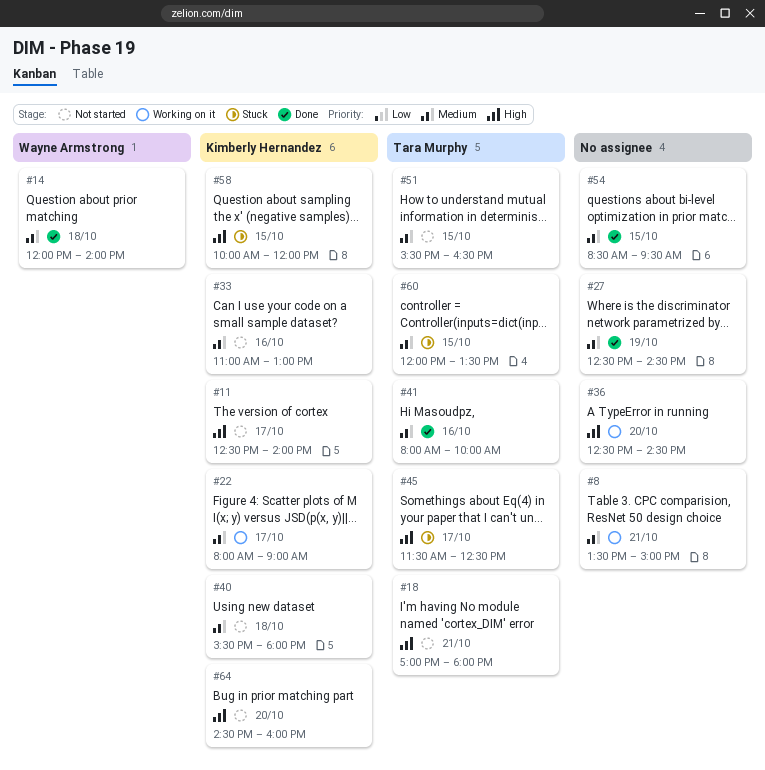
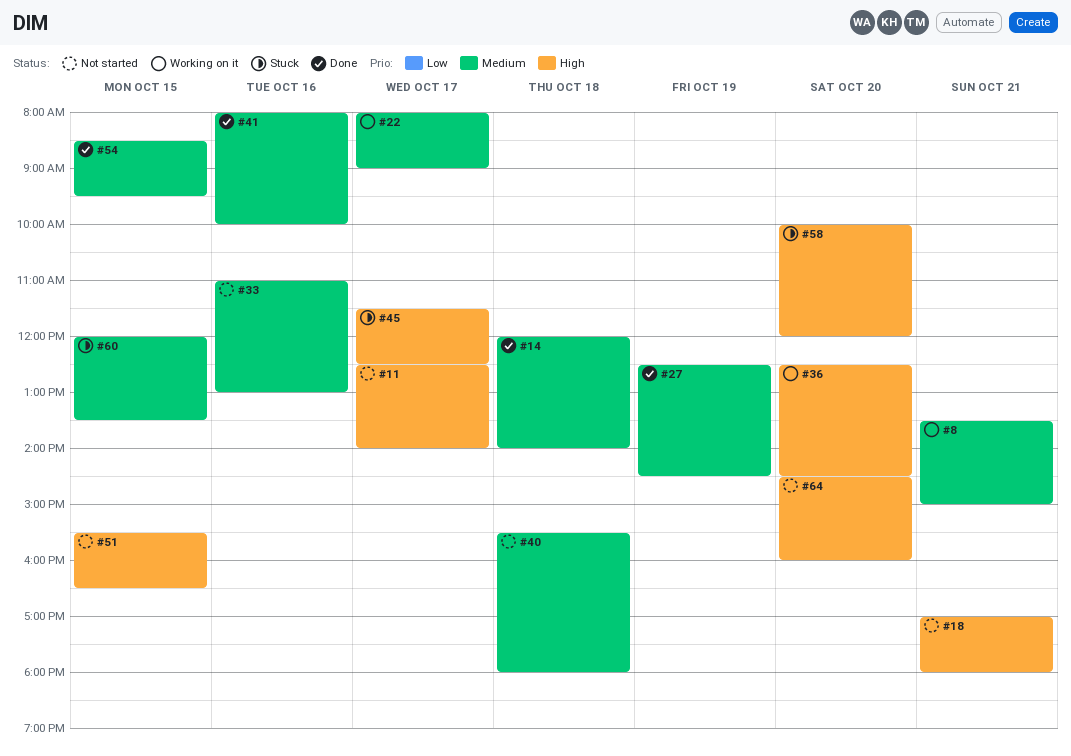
#51, priority: Medium -> High
#58, day: Oct 15 -> Oct 20

